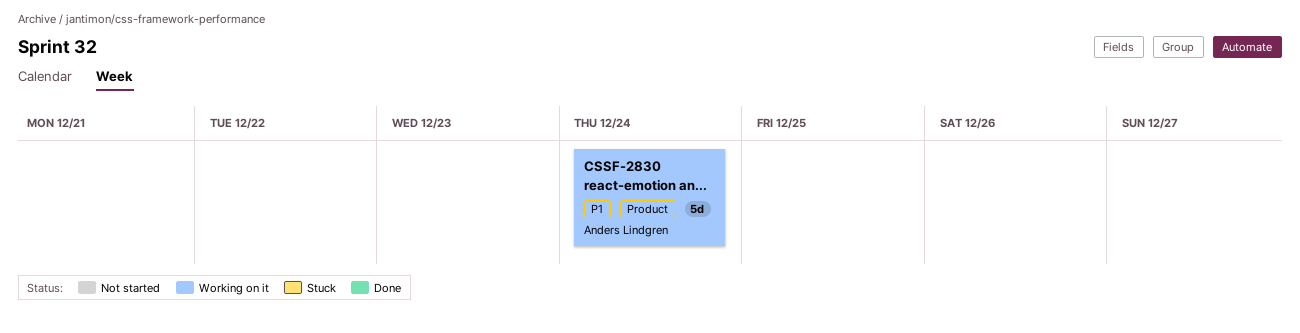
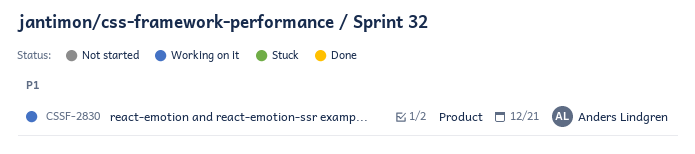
CSSF-2830, due: Dec 24 -> Dec 21

